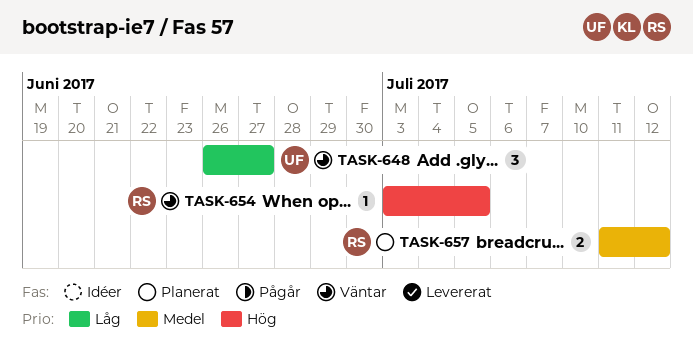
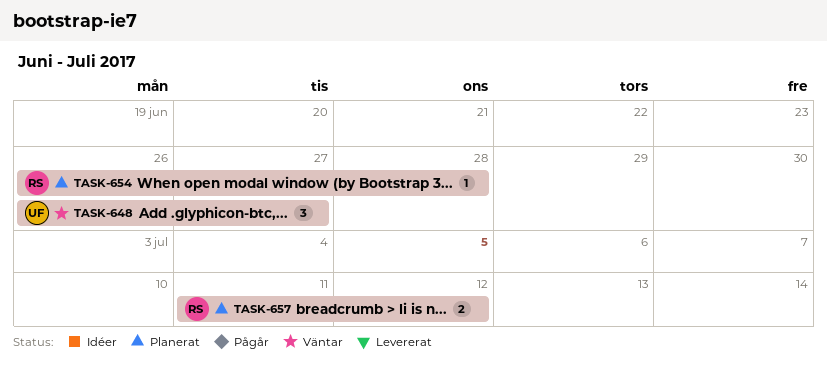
TASK-654, status: Väntar -> Planerat
TASK-654, start: Jul 3 -> Jun 26
TASK-654, due: Jul 5 -> Jun 28

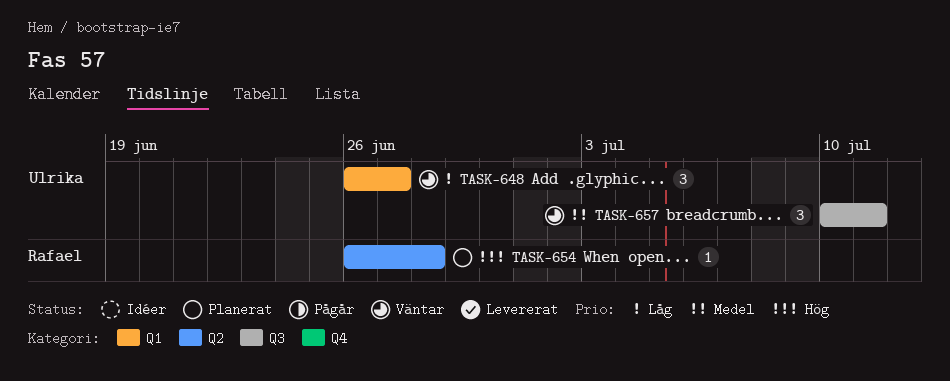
TASK-657, status: Planerat -> Väntar
TASK-657, owner: Rafael -> Ulrika
TASK-657, estimate: 2 -> 3
TASK-657, start: Jul 11 -> Jul 10
TASK-657, due: Jul 12 -> Jul 11

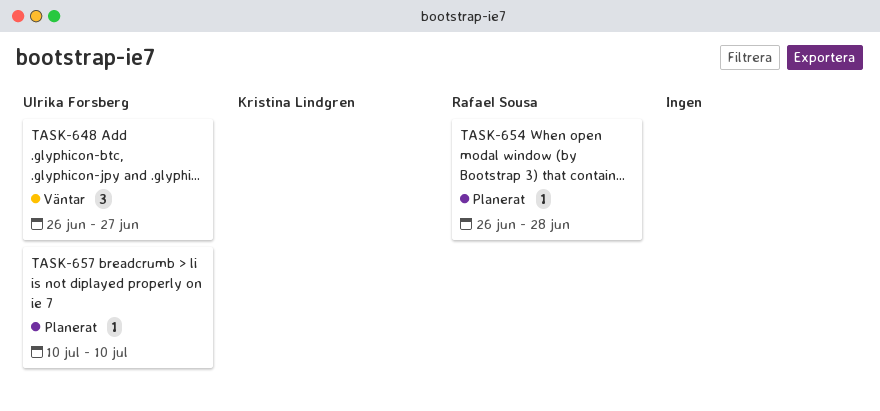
TASK-657, status: Väntar -> Planerat
TASK-657, estimate: 3 -> 1
TASK-657, due: Jul 11 -> Jul 10

